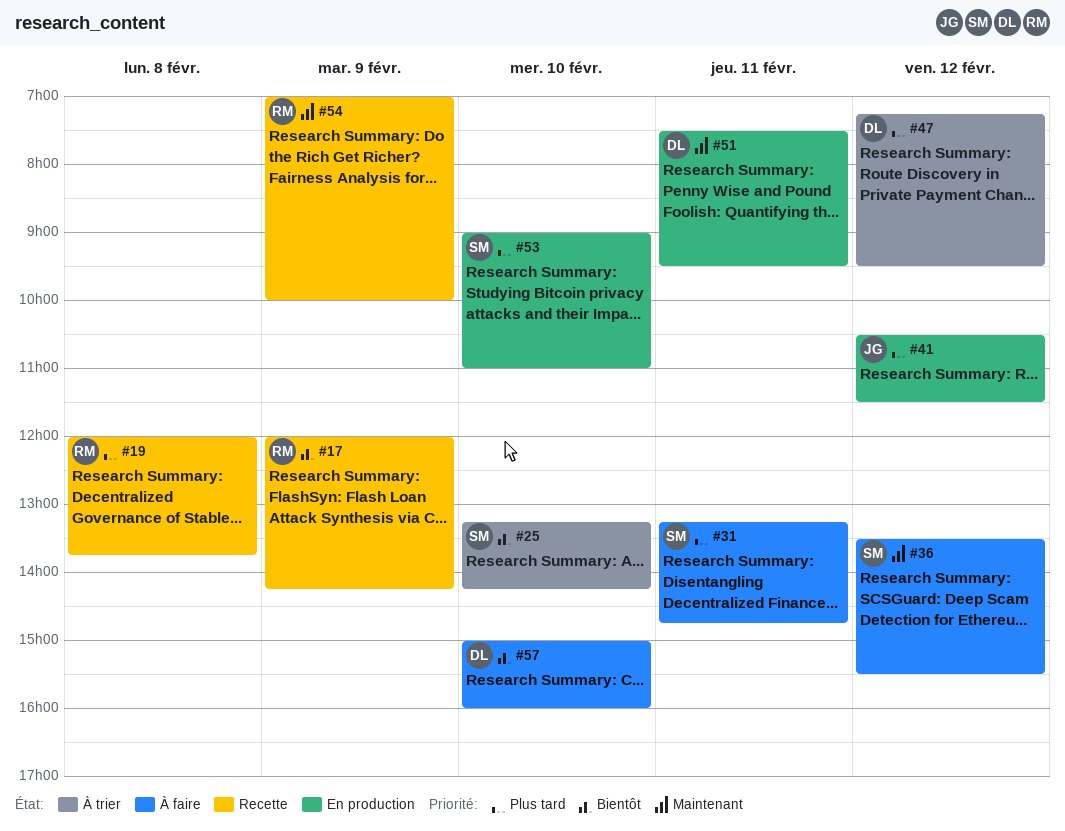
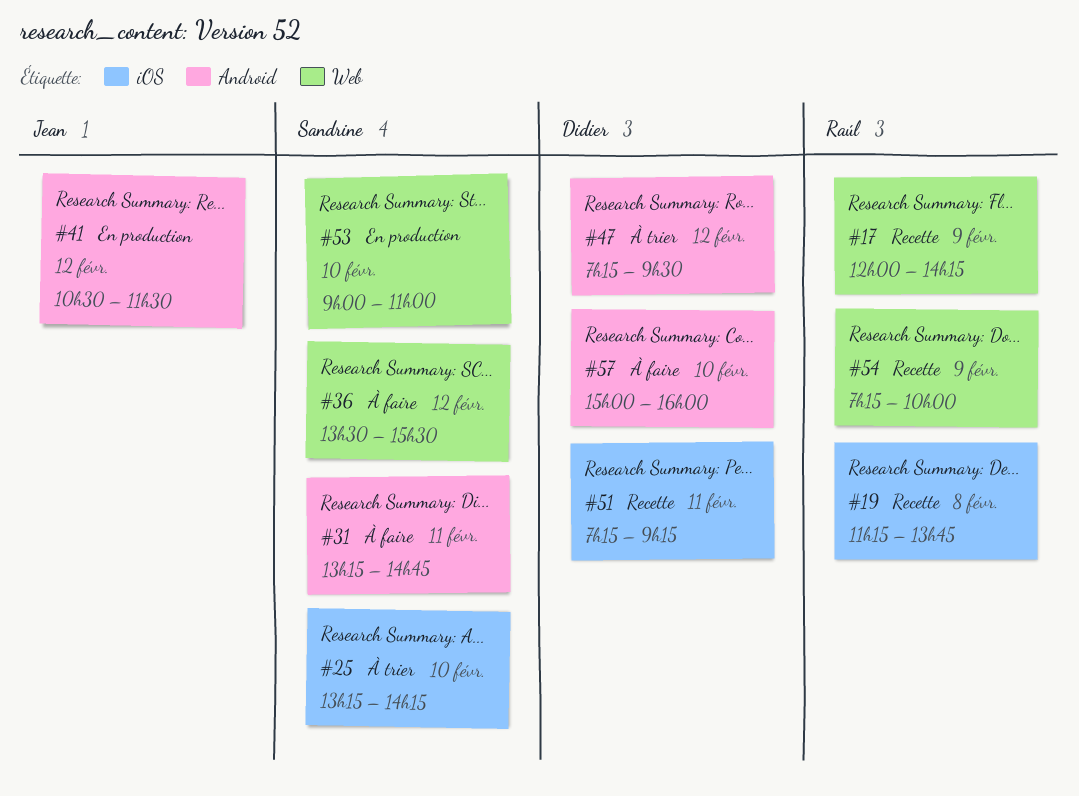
#19, begins: 12:00 -> 11:15
#51, status: En production -> Recette
#51, begins: 07:30 -> 07:15
#51, ends: 09:30 -> 09:15
#54, begins: 07:00 -> 07:15

